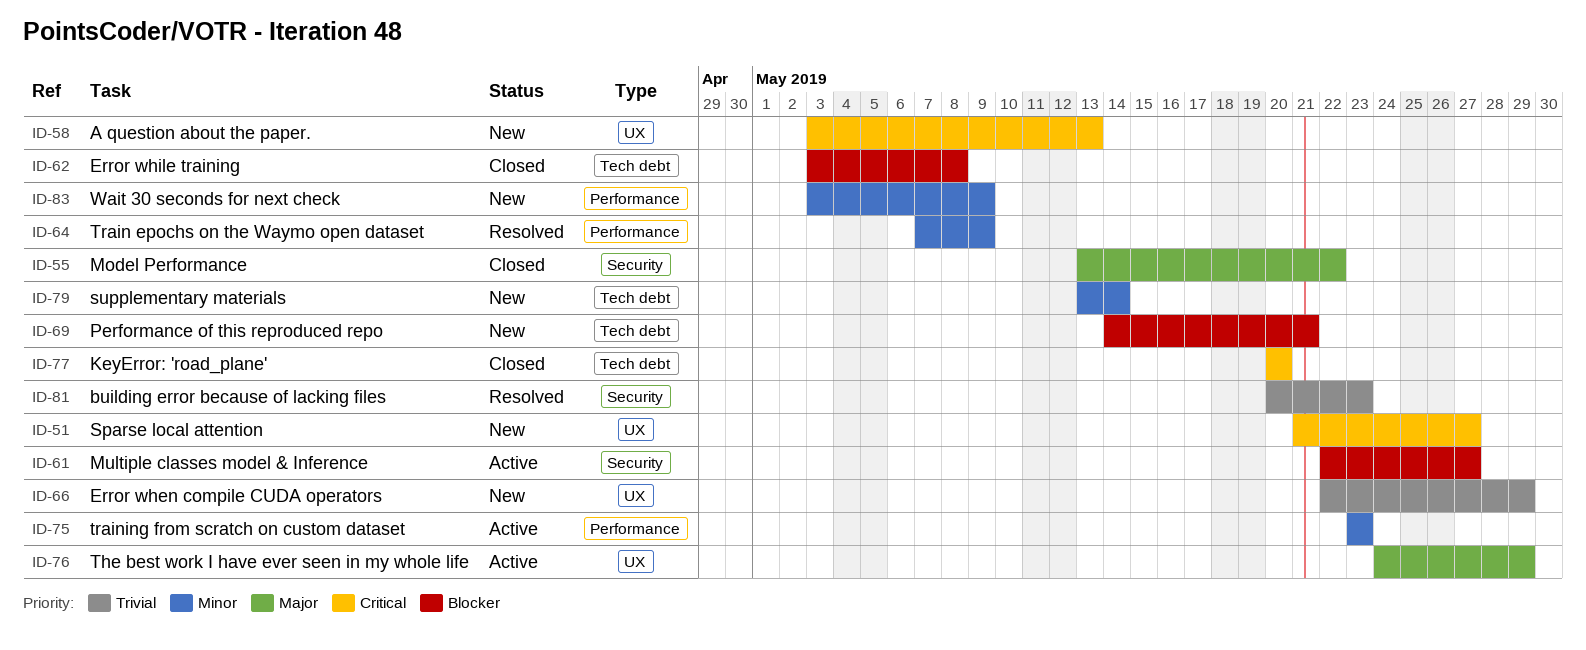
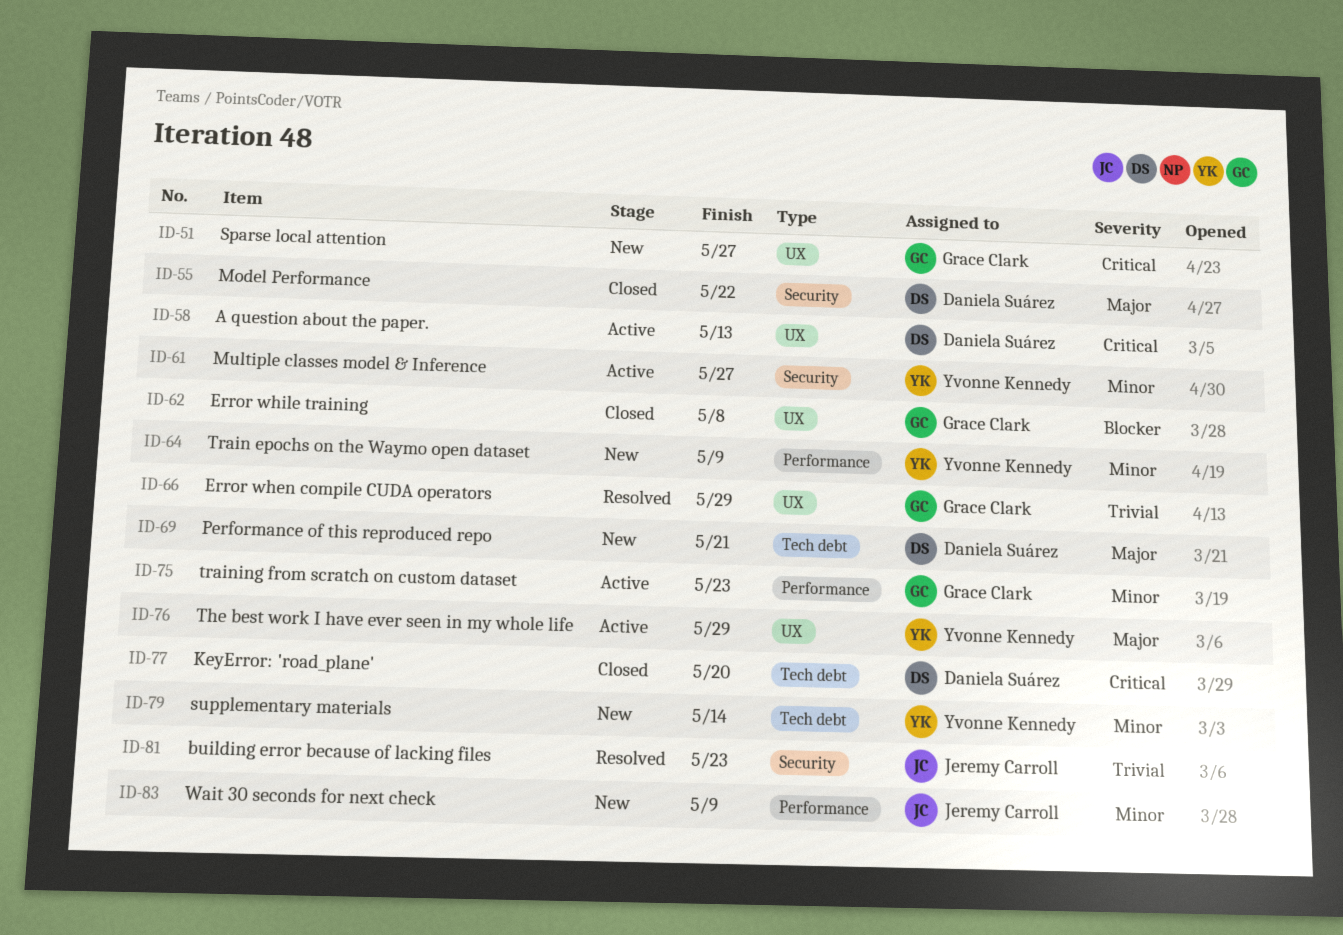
ID-58, status: New -> Active
ID-61, priority: Blocker -> Minor
ID-62, label: Tech debt -> UX
ID-64, status: Resolved -> New
ID-66, status: New -> Resolved
ID-69, priority: Blocker -> Major

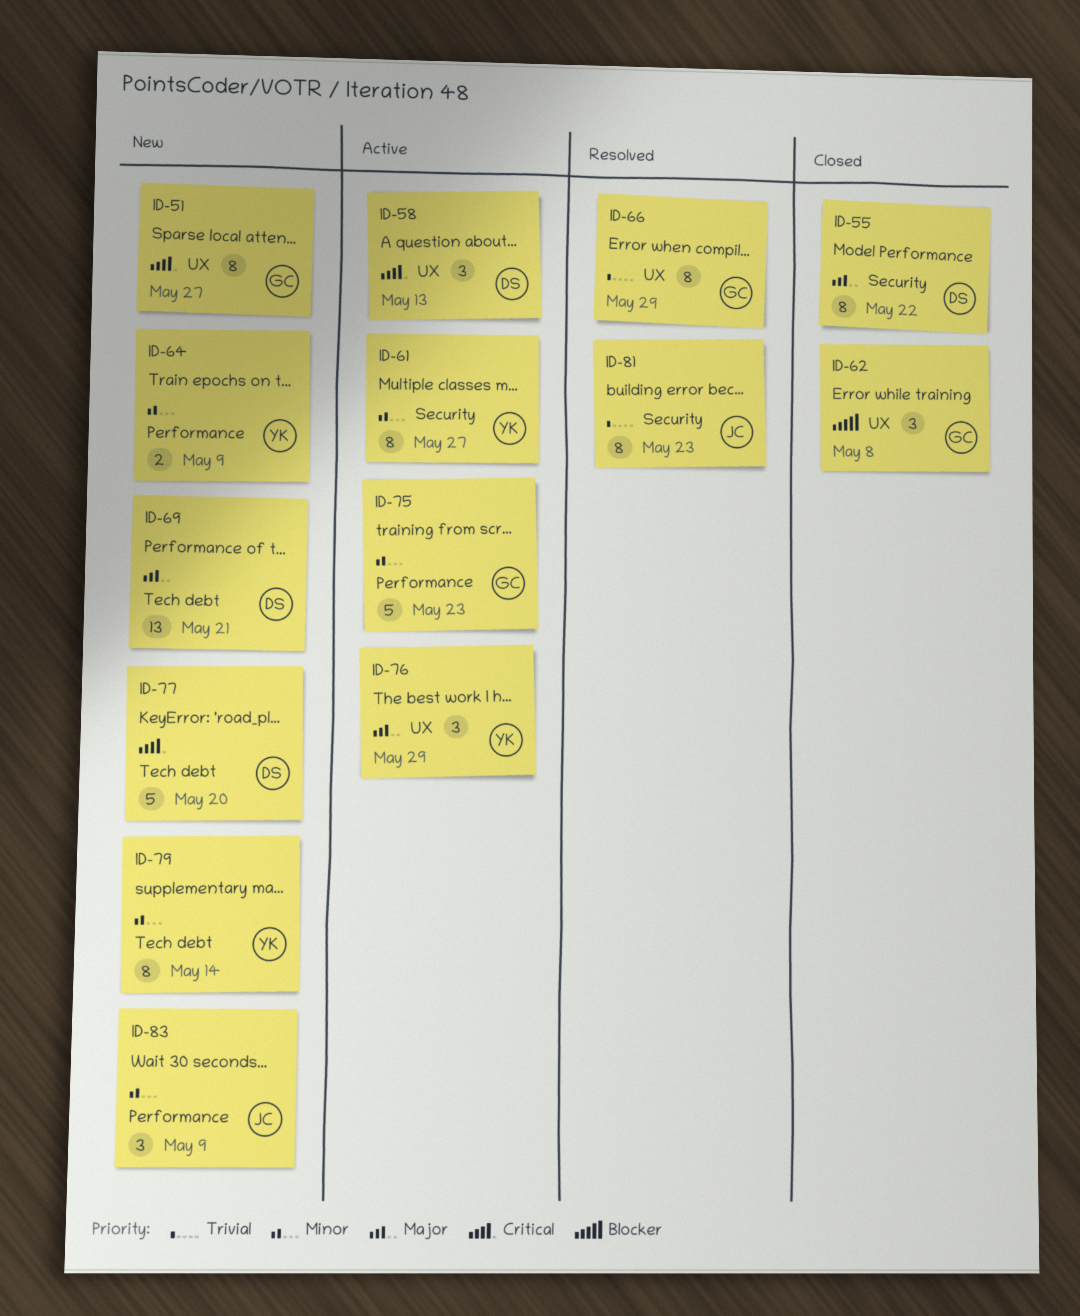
ID-77, status: Closed -> New

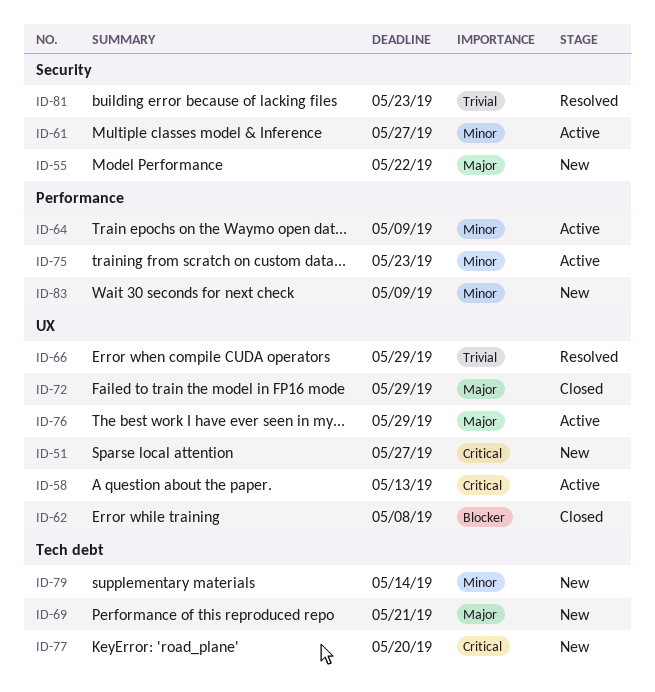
ID-55, status: Closed -> New
ID-64, status: New -> Active
ID-72: none -> present

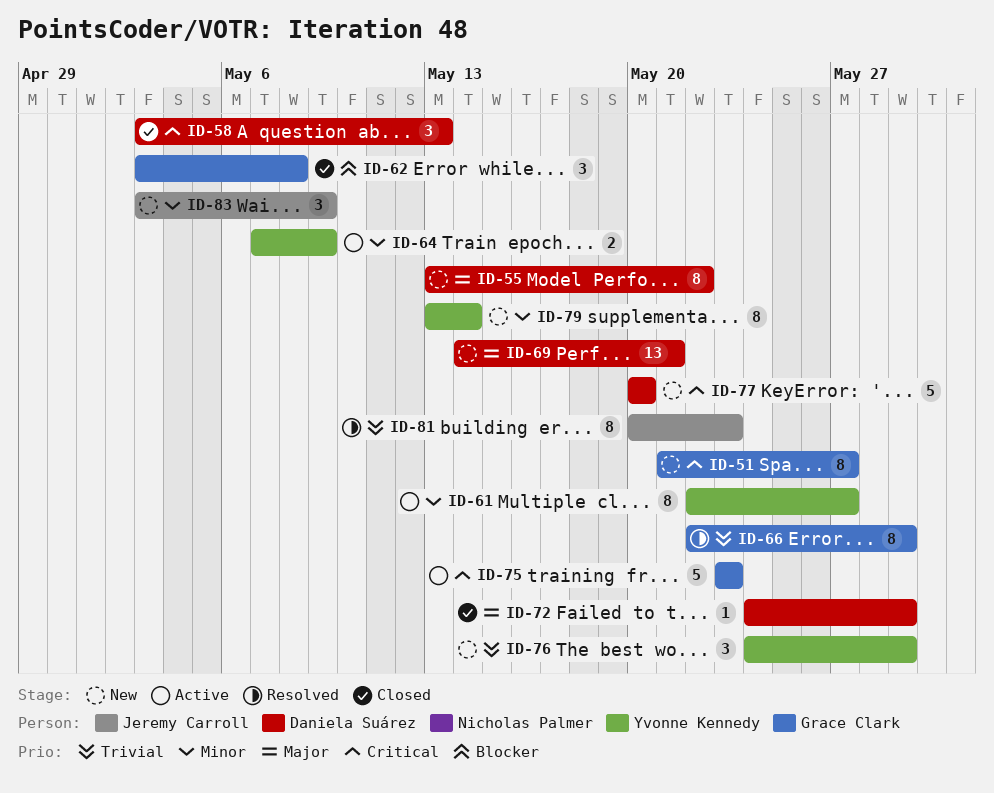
ID-58, status: Active -> Closed
ID-75, priority: Minor -> Critical
ID-76, status: Active -> New
ID-76, priority: Major -> Trivial

